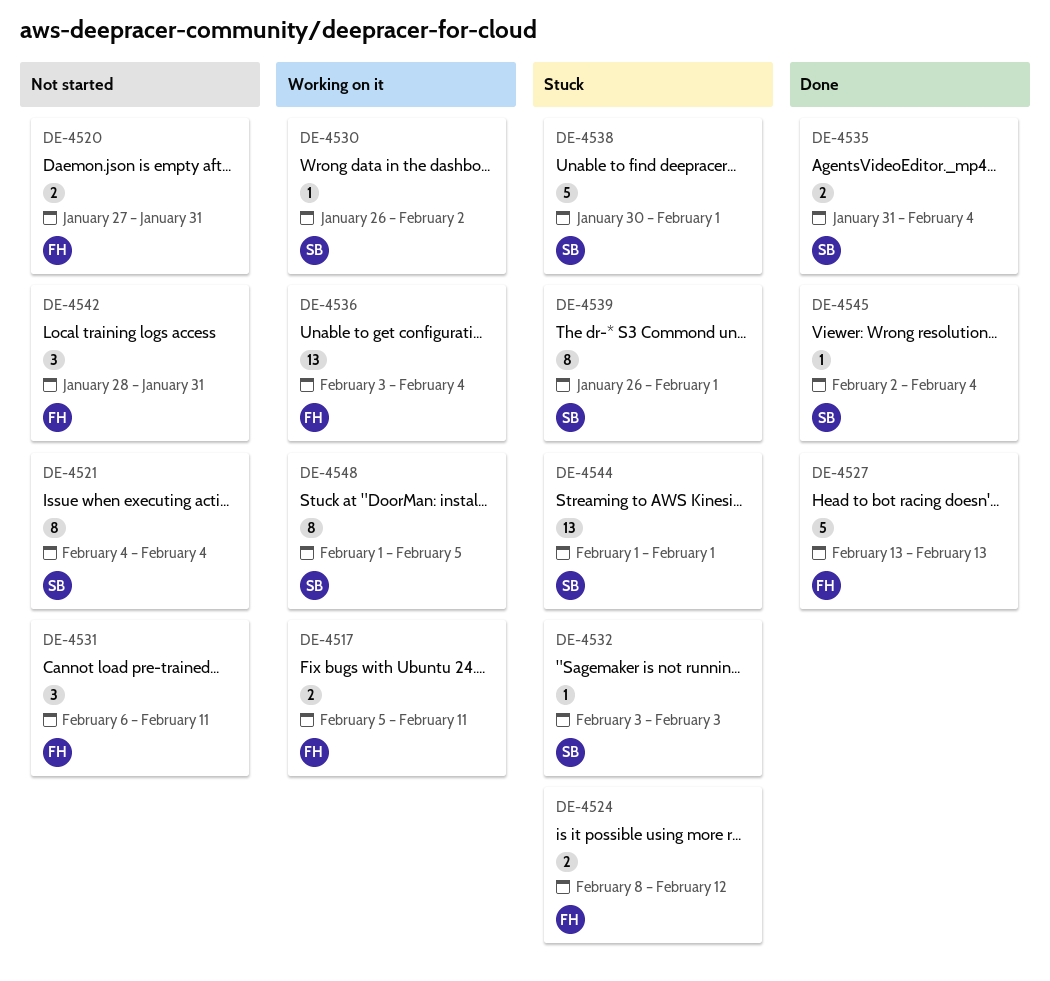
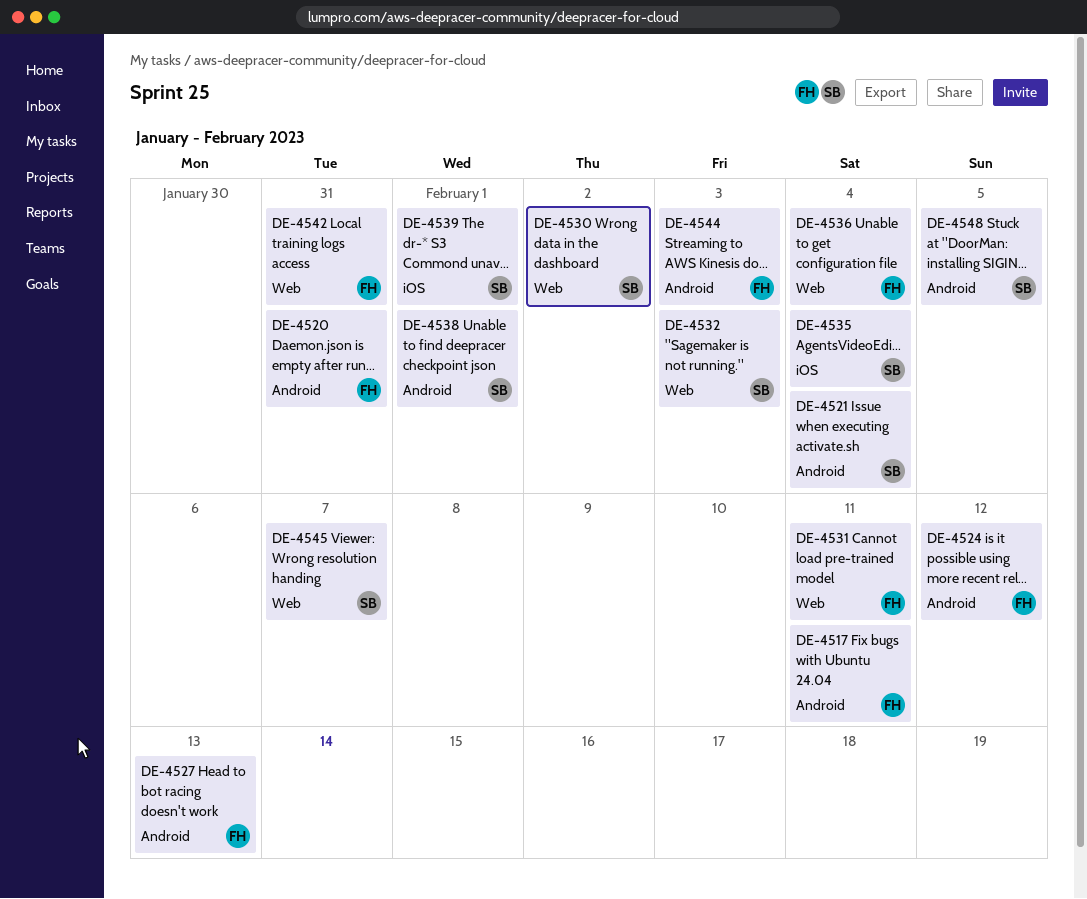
DE-4544, owner: SB -> FH
DE-4544, due: Feb 1 -> Feb 3
DE-4545, due: Feb 4 -> Feb 7

